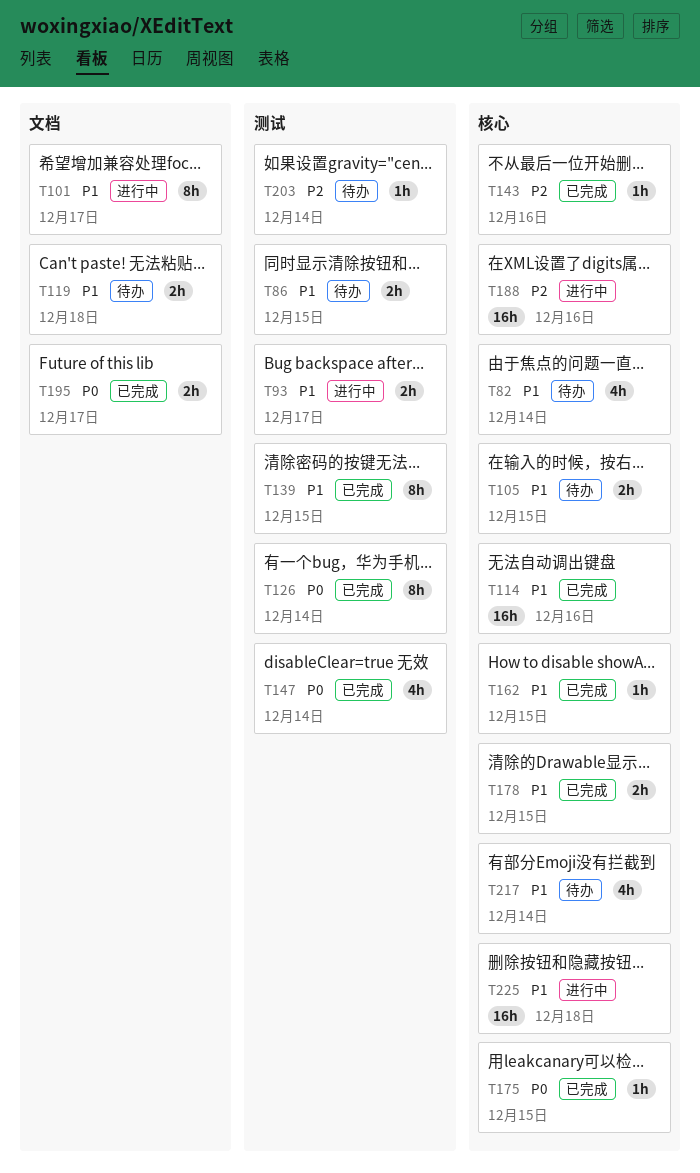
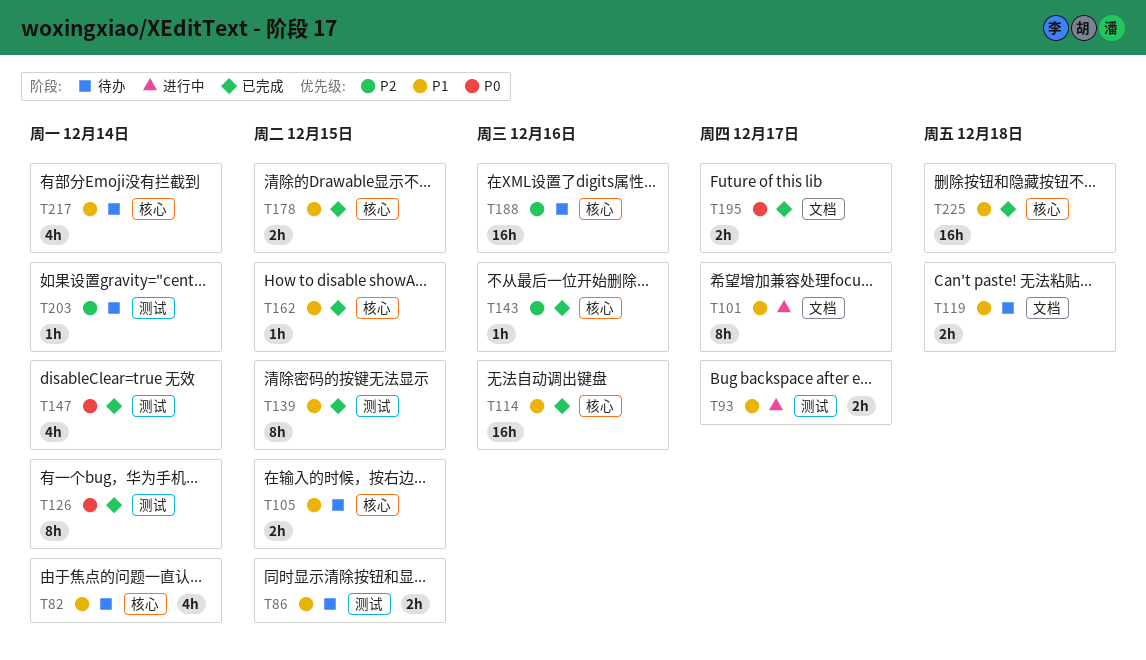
T175: present -> none
T188, status: 进行中 -> 待办
T225, status: 进行中 -> 已完成

